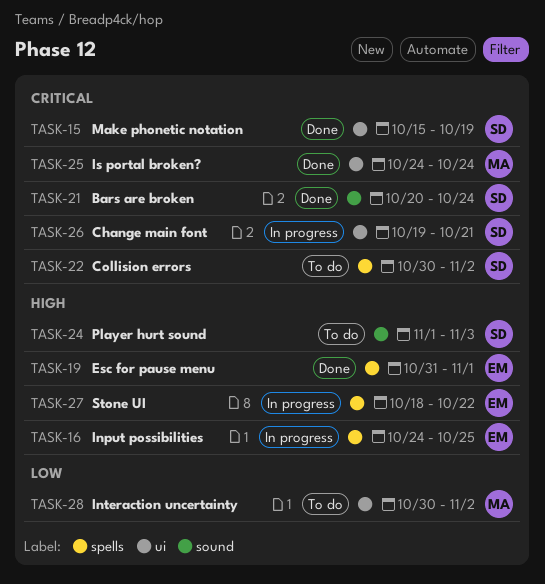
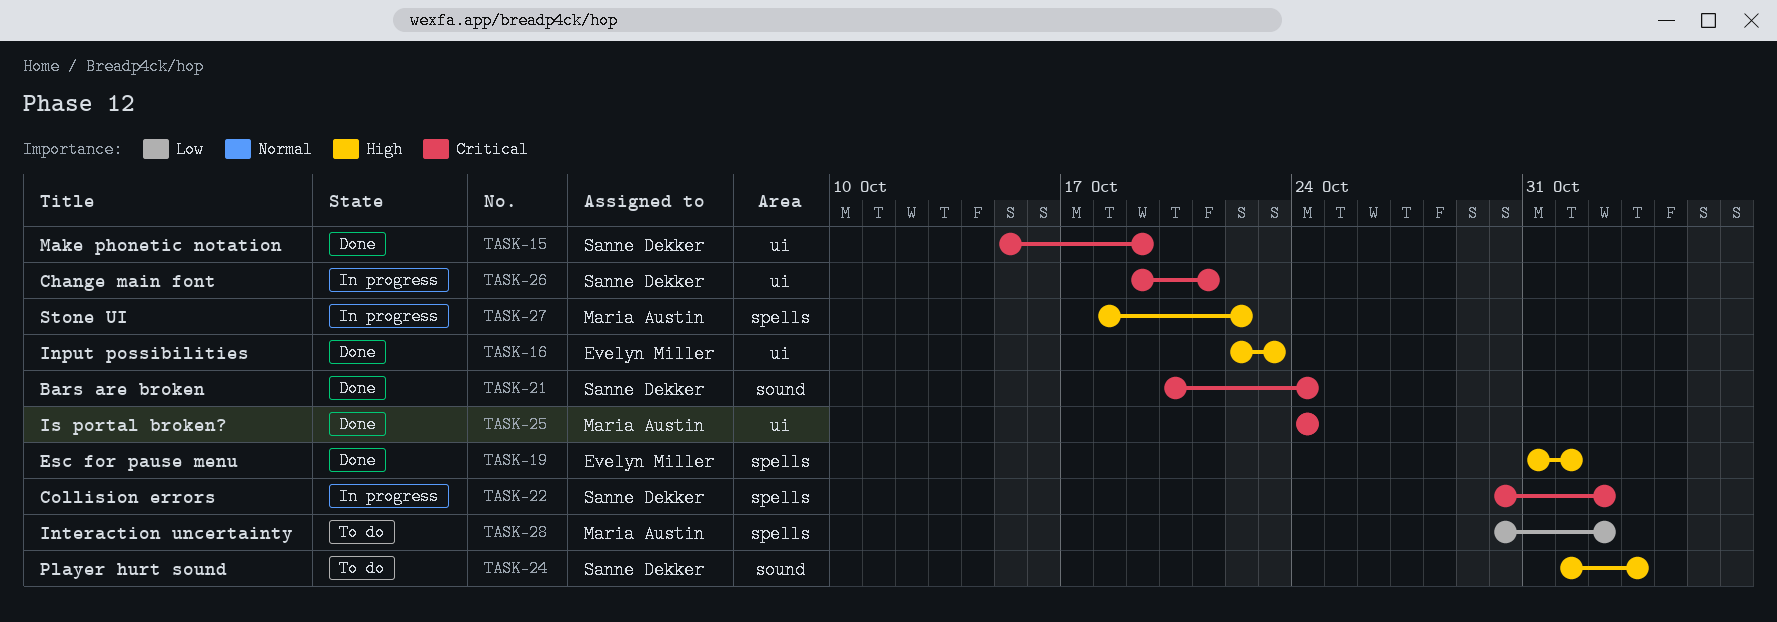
TASK-16, status: In progress -> Done
TASK-16, label: spells -> ui
TASK-16, start: Oct 24 -> Oct 22
TASK-16, due: Oct 25 -> Oct 23
TASK-22, status: To do -> In progress
TASK-27, owner: Evelyn Miller -> Maria Austin
TASK-28, label: ui -> spells

